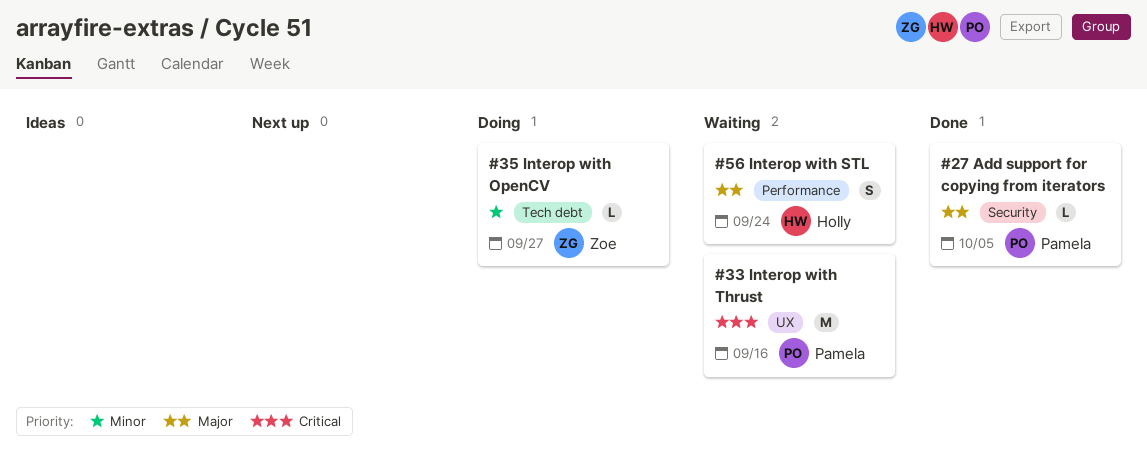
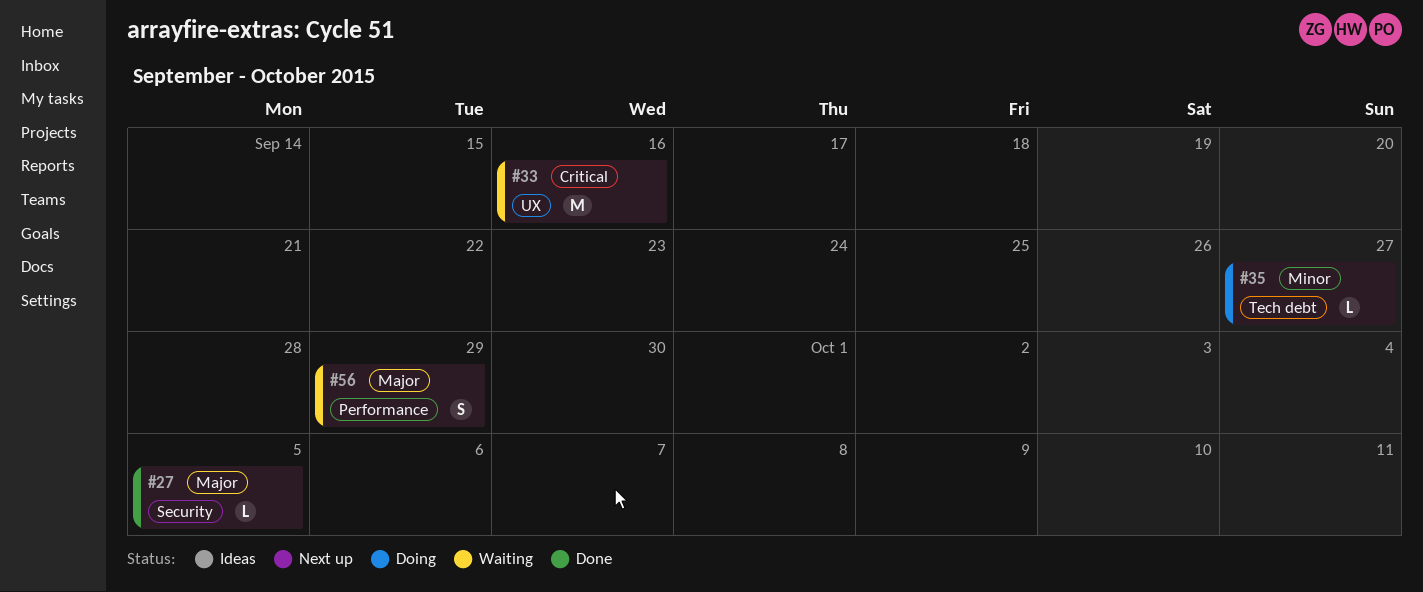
#56, due: Sep 24 -> Sep 29

